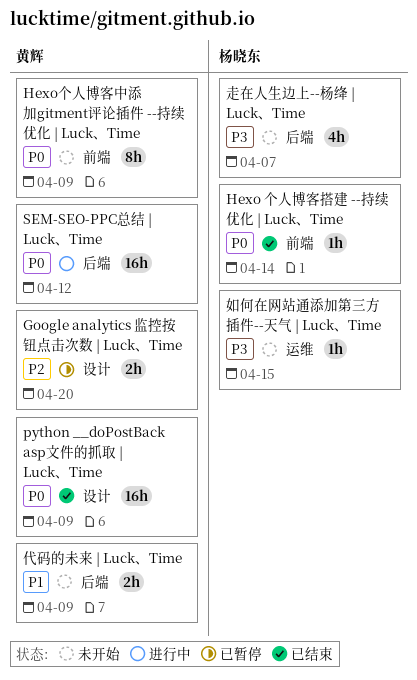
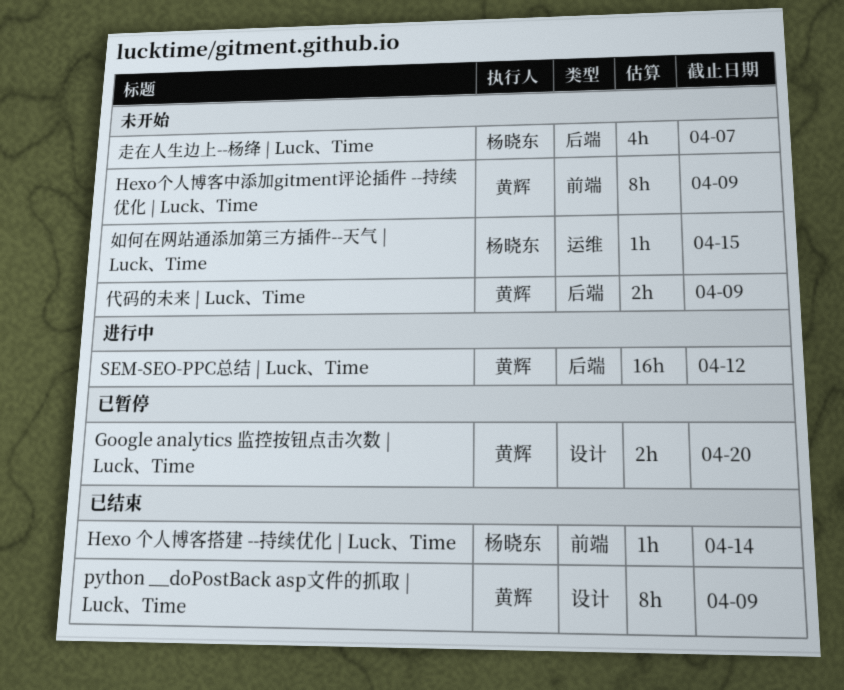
python __doPostBack asp文件的抓取 | Luck、Time, estimate: 16h -> 8h

